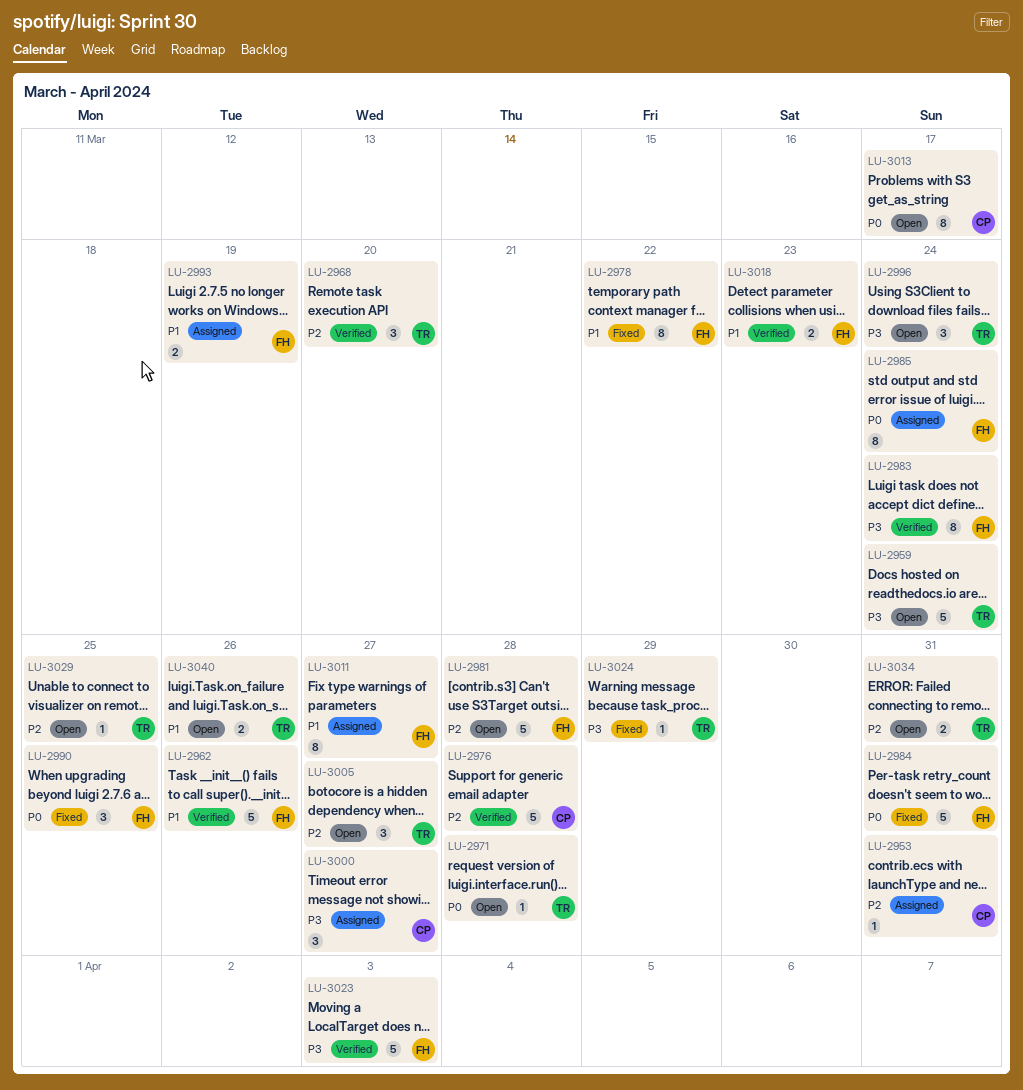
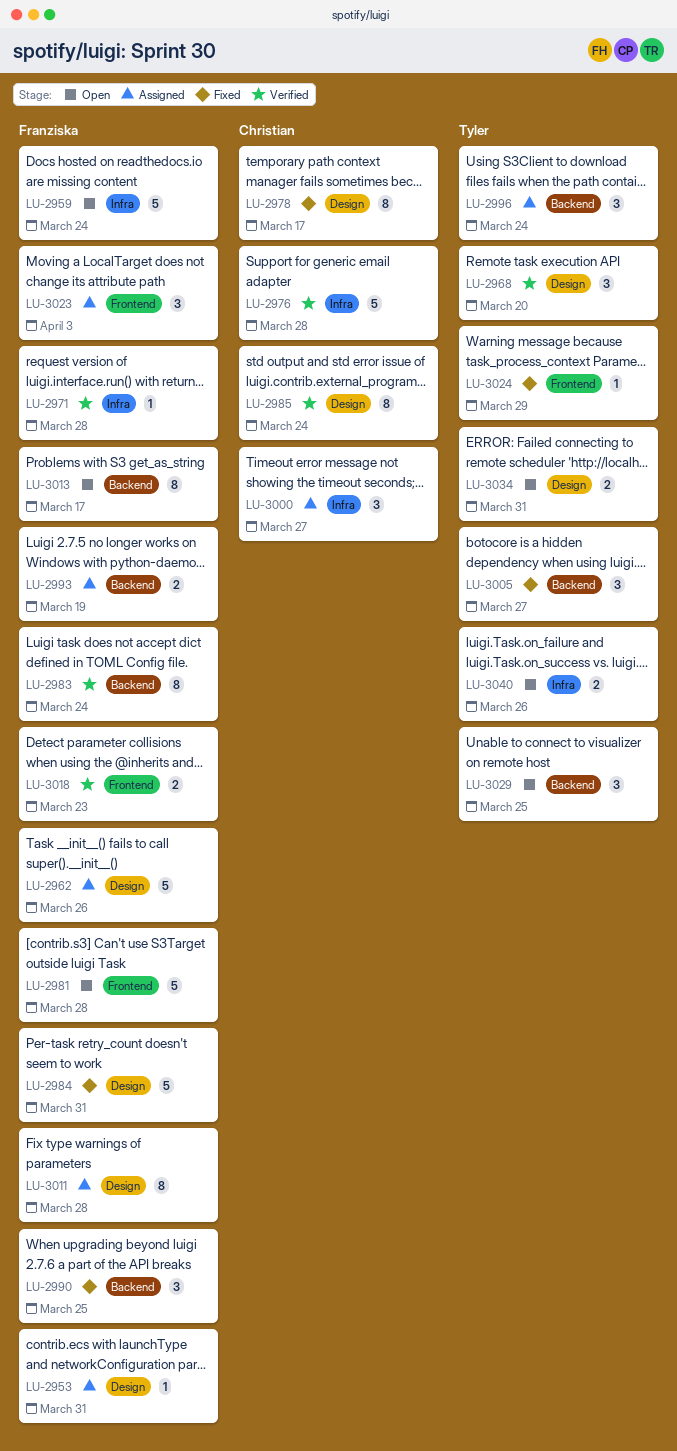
LU-2953, owner: Christian -> Franziska
LU-2959, owner: Tyler -> Franziska
LU-2962, status: Verified -> Assigned
LU-2971, status: Open -> Verified
LU-2971, owner: Tyler -> Franziska
LU-2978, owner: Franziska -> Christian
LU-2978, due: Mar 22 -> Mar 17
LU-2985, status: Assigned -> Verified
LU-2985, owner: Franziska -> Christian
LU-2996, status: Open -> Assigned
LU-3005, status: Open -> Fixed
LU-3011, due: Mar 27 -> Mar 28
LU-3013, owner: Christian -> Franziska
LU-3023, status: Verified -> Assigned
LU-3023, estimate: 5 -> 3
LU-3029, estimate: 1 -> 3

